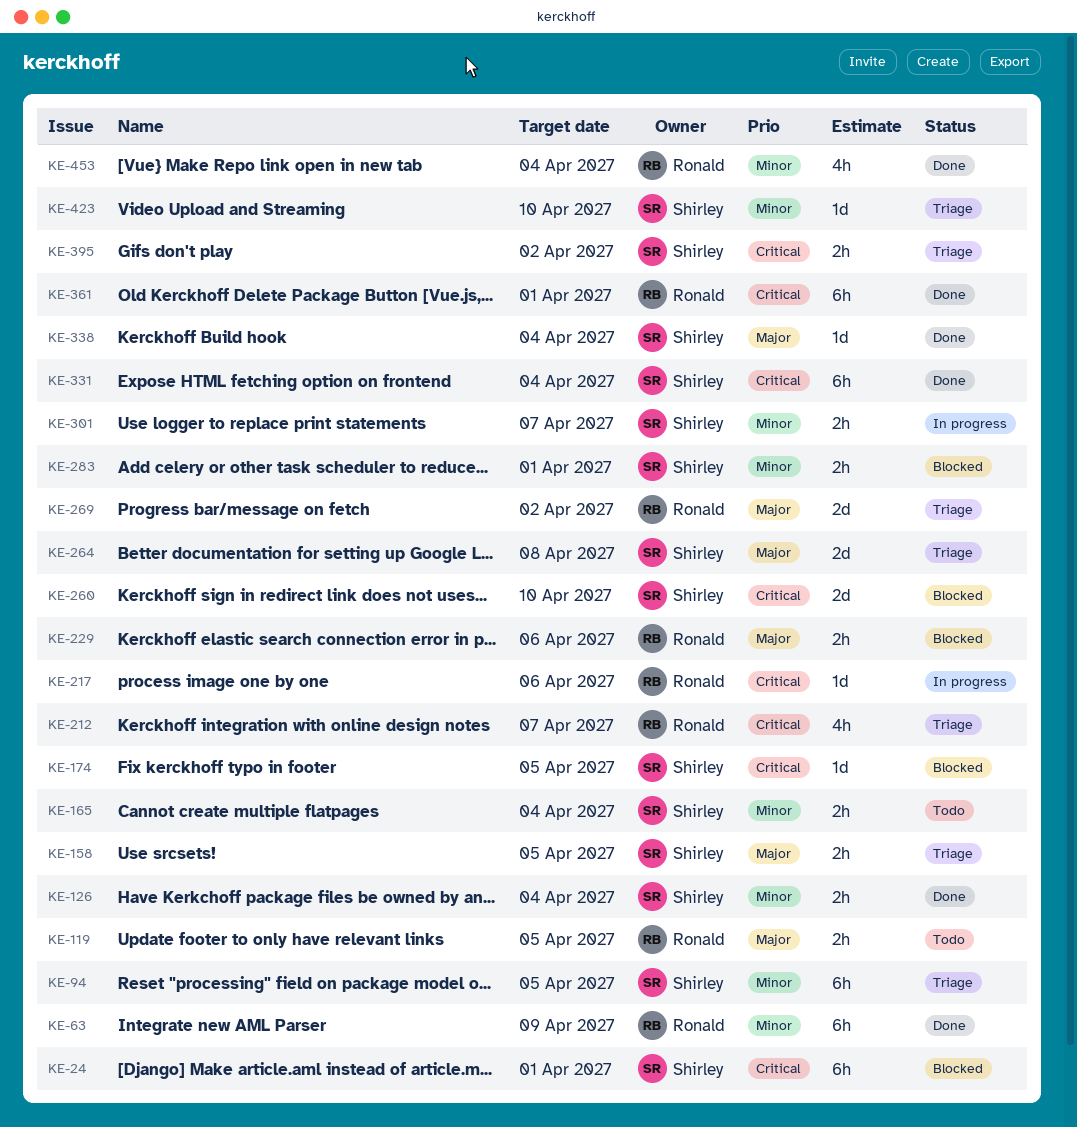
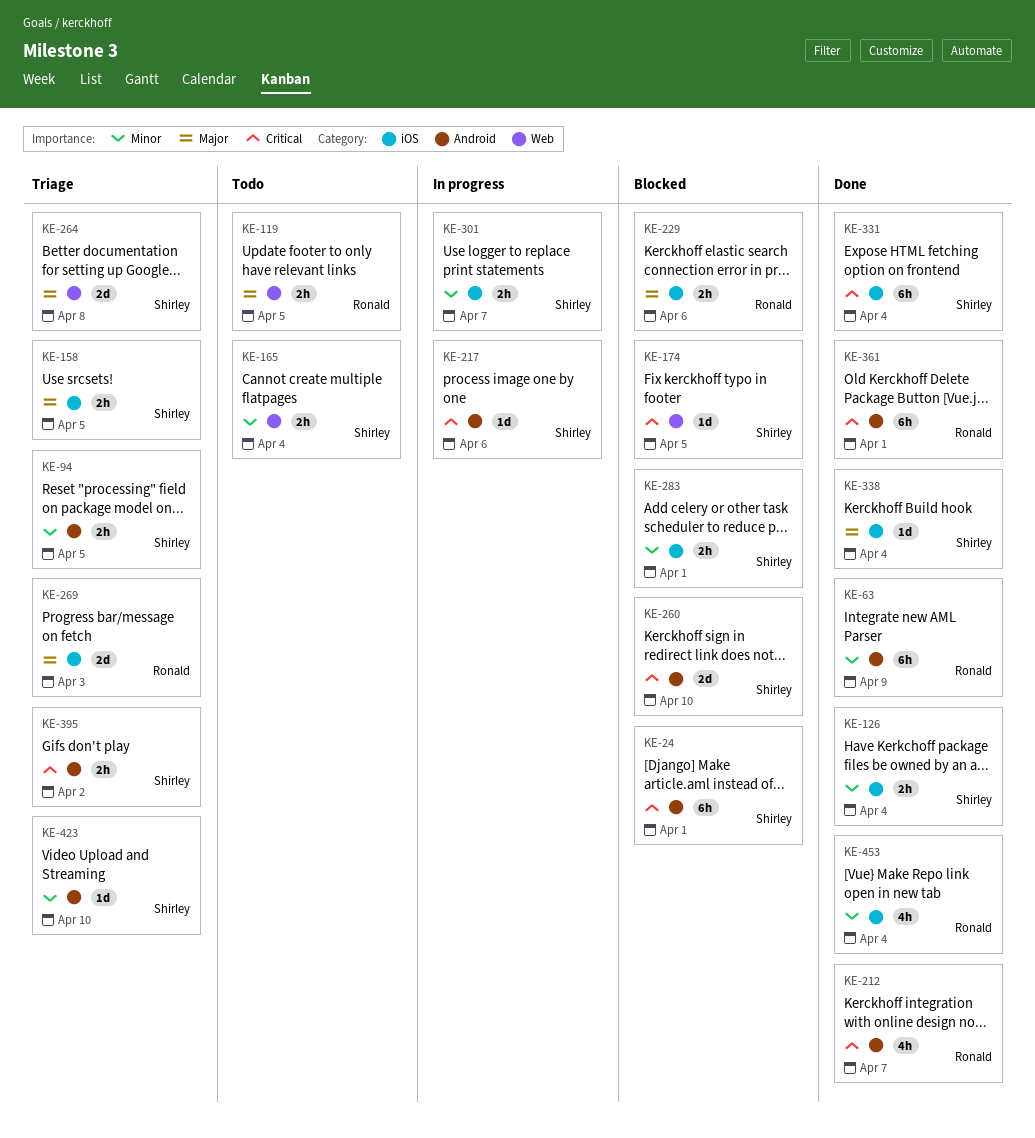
KE-94, estimate: 6h -> 2h
KE-212, status: Triage -> Done
KE-217, owner: Ronald -> Shirley
KE-269, due: Apr 2 -> Apr 3

